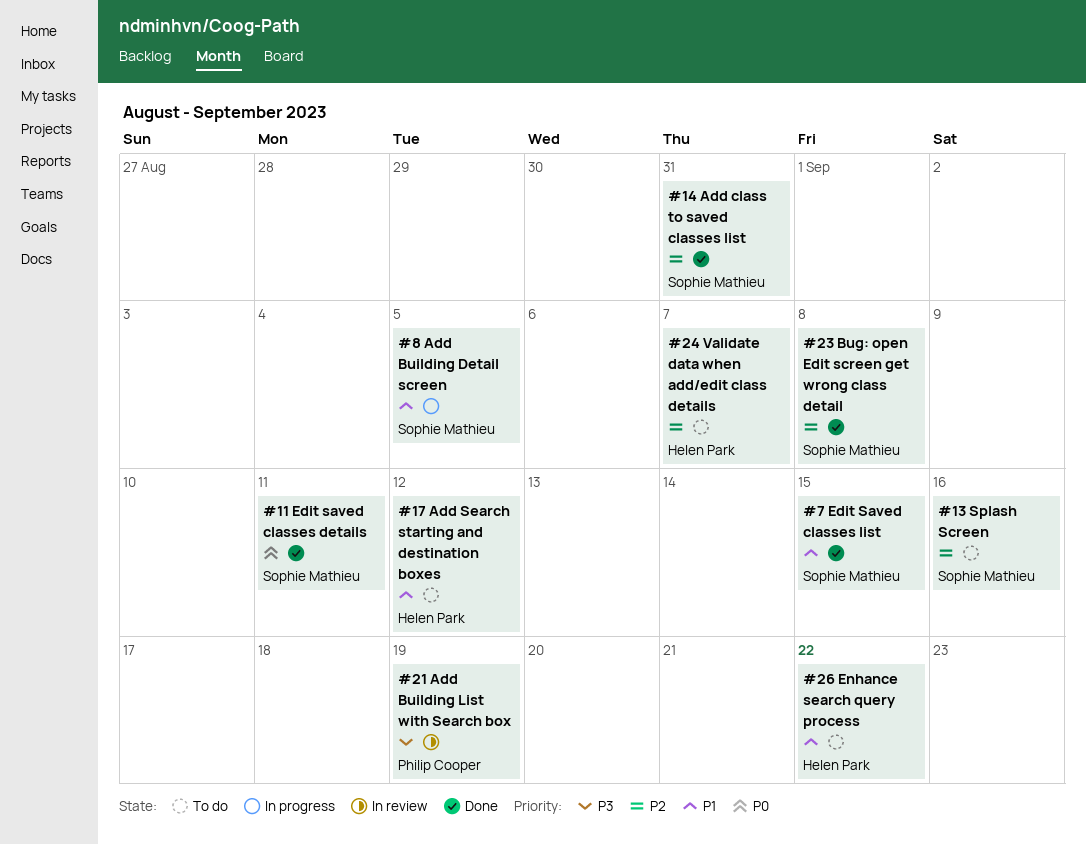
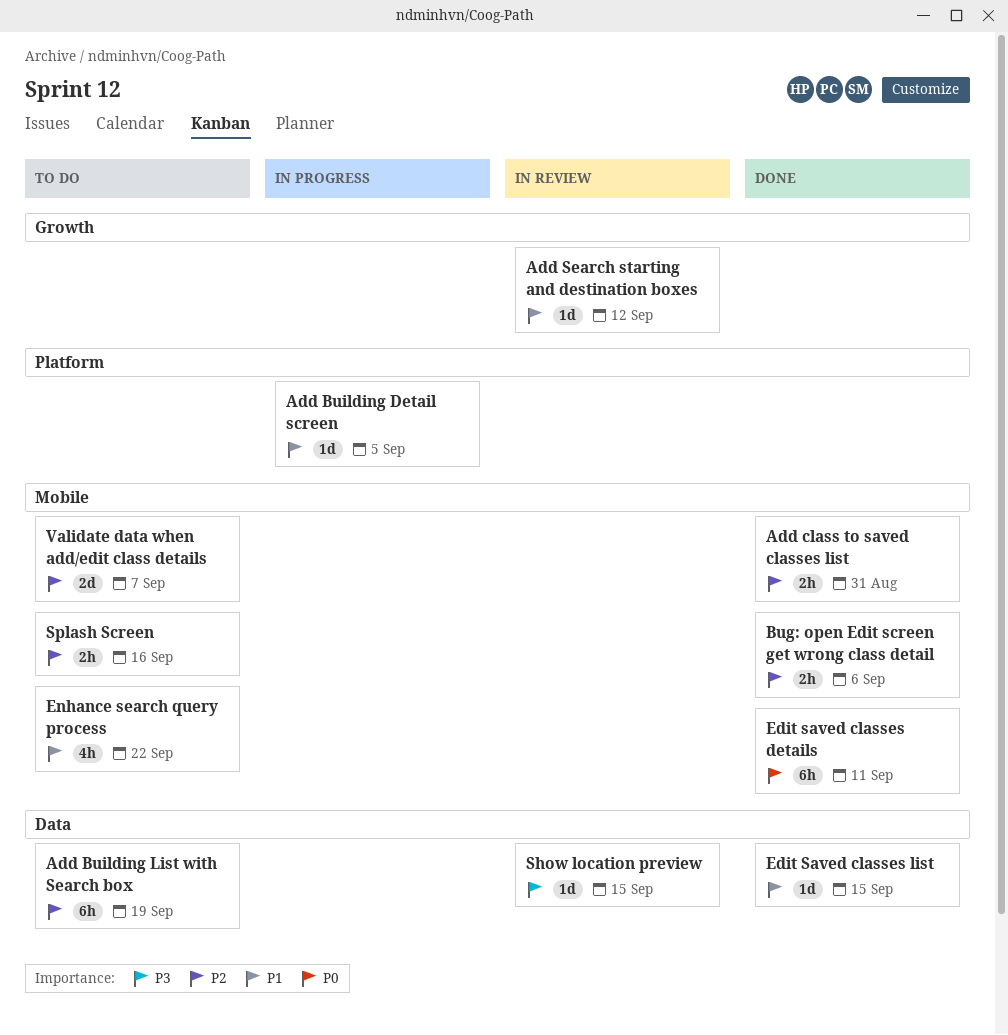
Add Building List with Search box, status: In review -> To do
Add Building List with Search box, priority: P3 -> P2
Add Search starting and destination boxes, status: To do -> In review
Bug: open Edit screen get wrong class detail, due: Sep 8 -> Sep 6
Show location preview: none -> present

